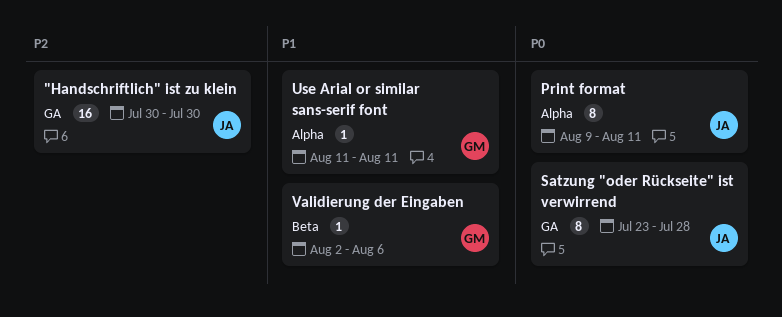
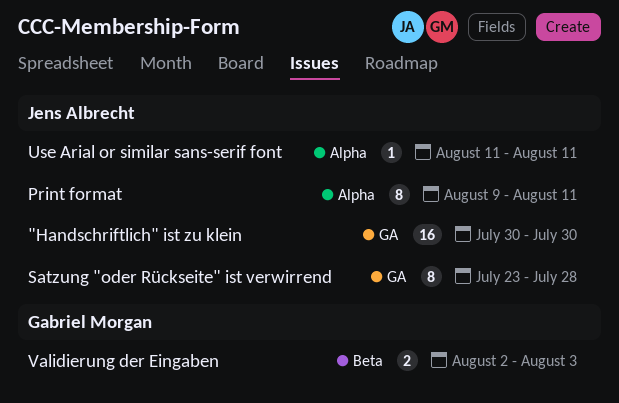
Use Arial or similar sans-serif font, owner: Gabriel Morgan -> Jens Albrecht
Validierung der Eingaben, estimate: 1 -> 2
Validierung der Eingaben, due: Aug 6 -> Aug 3

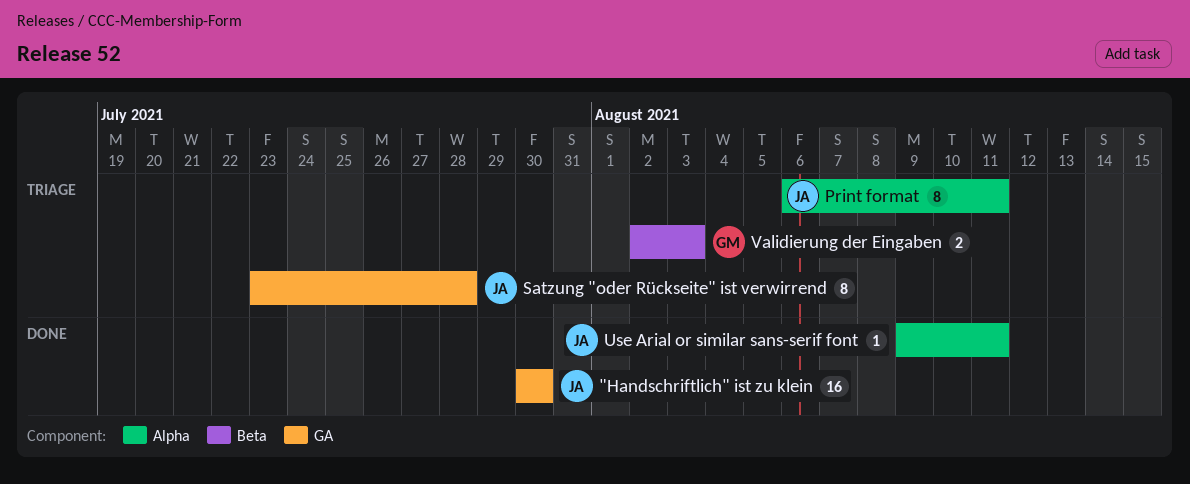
Print format, start: Aug 9 -> Aug 6
Use Arial or similar sans-serif font, start: Aug 11 -> Aug 9

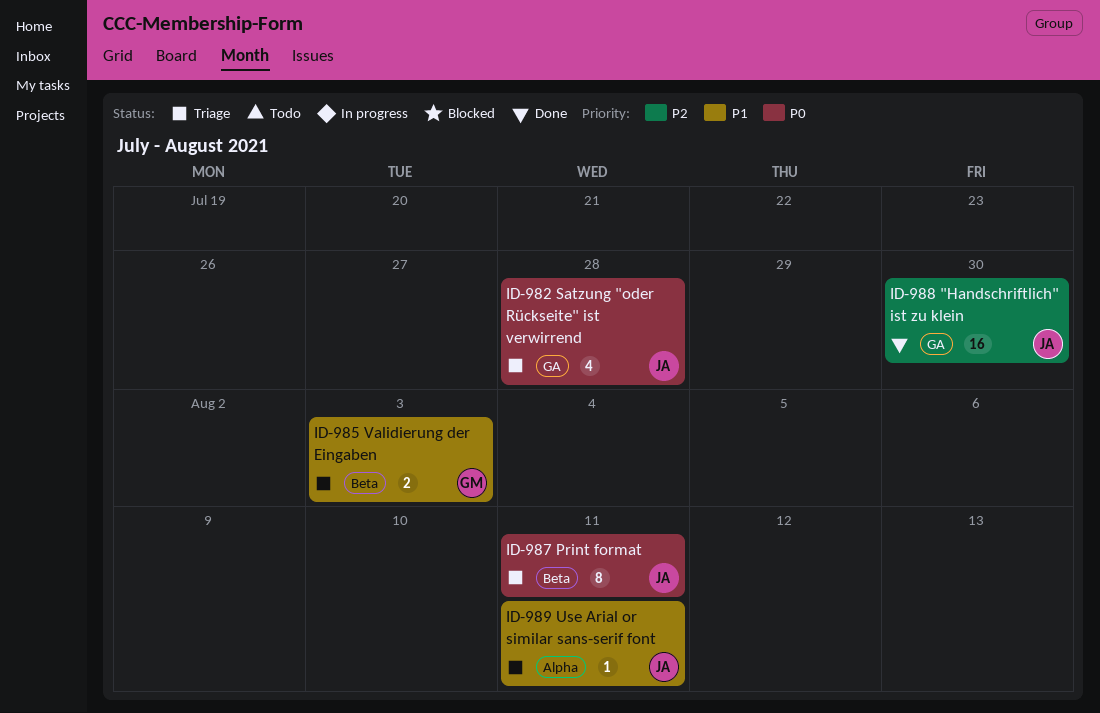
Print format, label: Alpha -> Beta
Satzung "oder Rückseite" ist verwirrend, estimate: 8 -> 4
Use Arial or similar sans-serif font, status: Done -> Triage

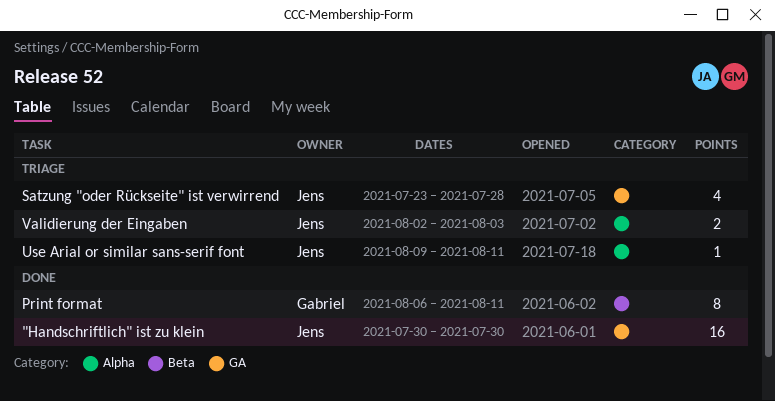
Print format, status: Triage -> Done
Print format, owner: Jens -> Gabriel
Validierung der Eingaben, owner: Gabriel -> Jens
Validierung der Eingaben, label: Beta -> Alpha

